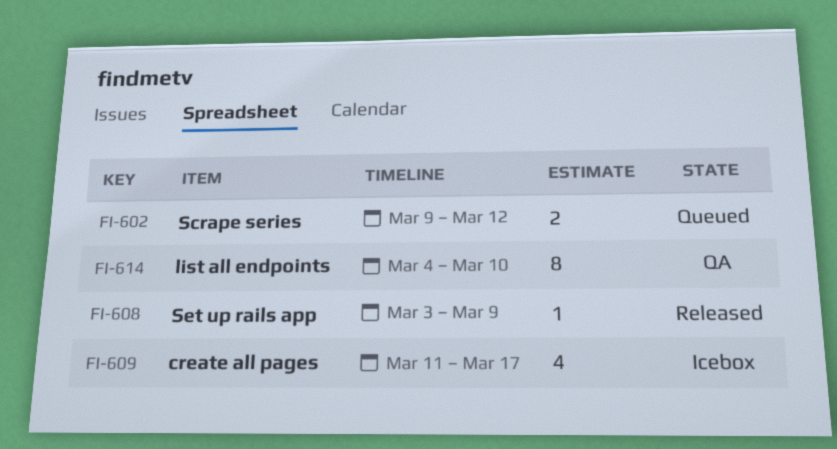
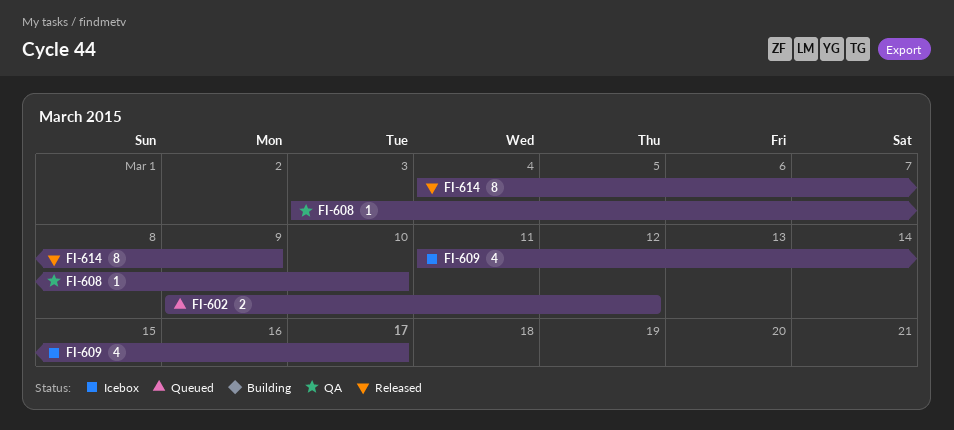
FI-608, status: Released -> QA
FI-608, due: Mar 9 -> Mar 10
FI-614, status: QA -> Released
FI-614, due: Mar 10 -> Mar 9

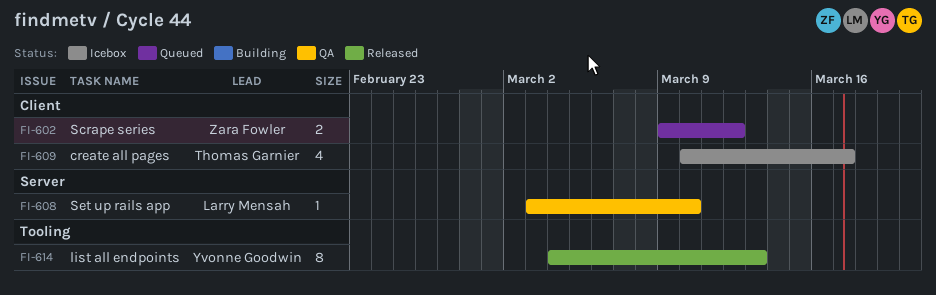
FI-609, start: Mar 11 -> Mar 10
FI-614, due: Mar 9 -> Mar 13

